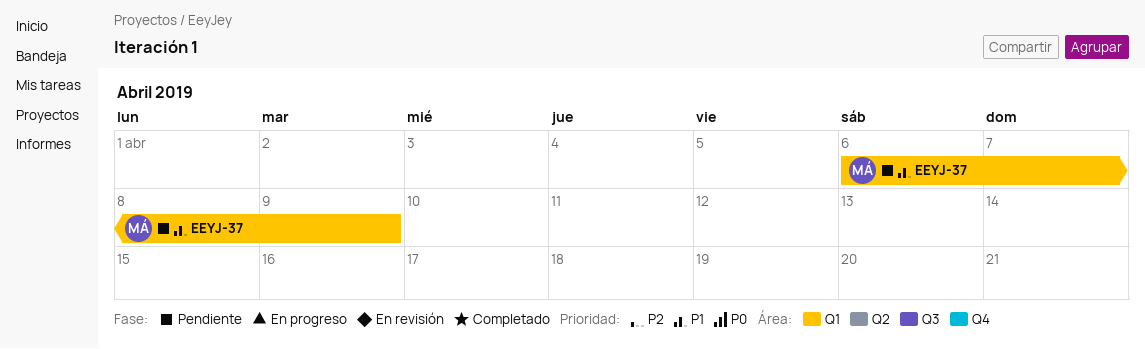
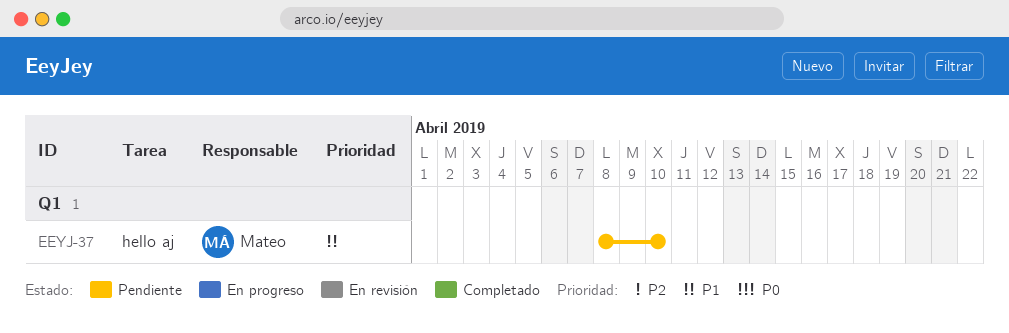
EEYJ-37, start: Apr 6 -> Apr 8
EEYJ-37, due: Apr 9 -> Apr 10

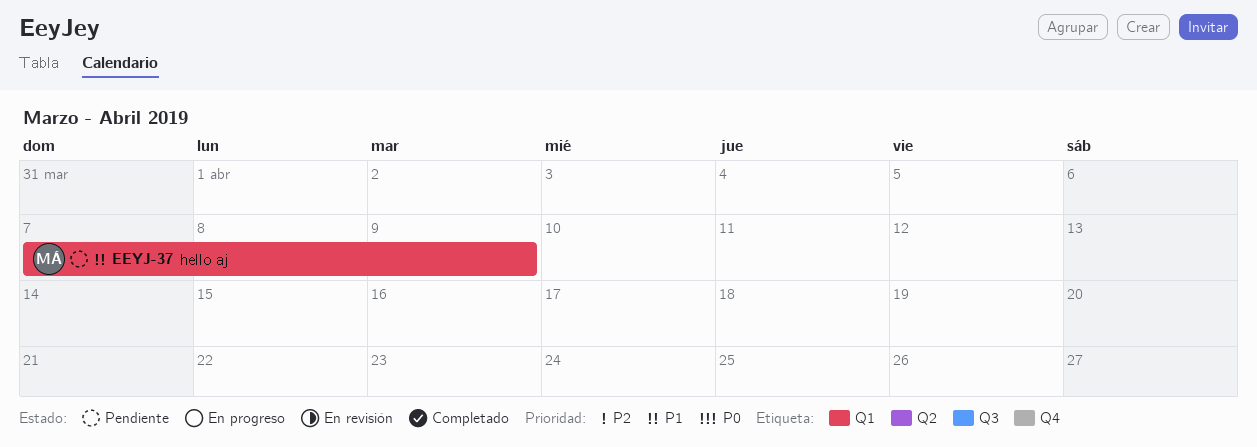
EEYJ-37, start: Apr 8 -> Apr 7
EEYJ-37, due: Apr 10 -> Apr 9

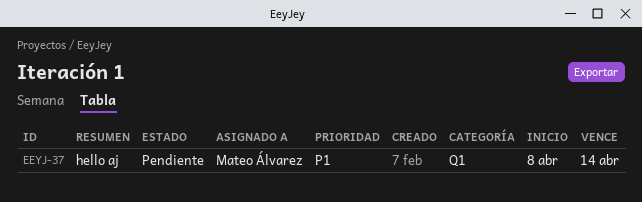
EEYJ-37, start: Apr 7 -> Apr 8
EEYJ-37, due: Apr 9 -> Apr 14

